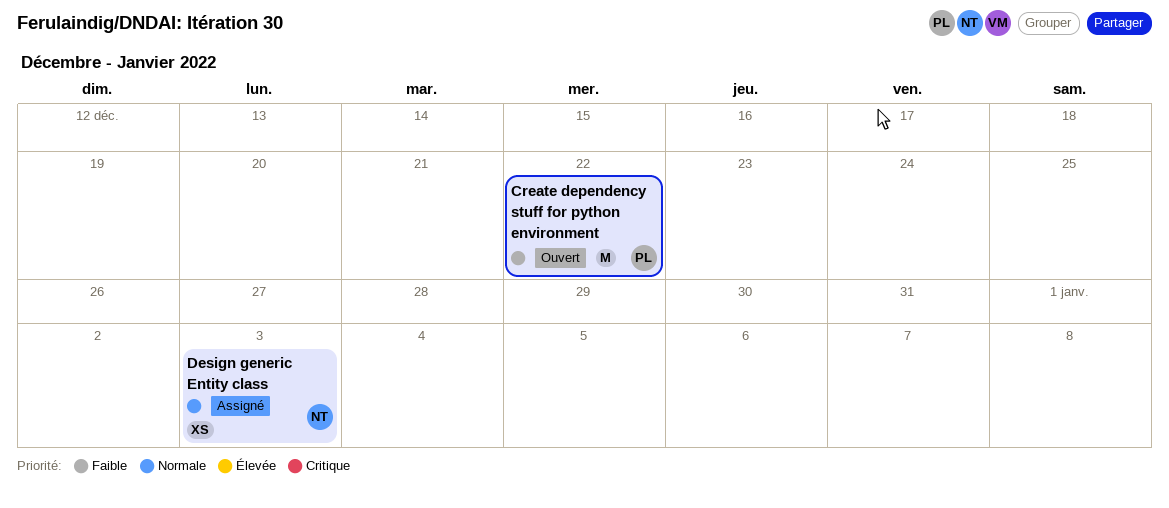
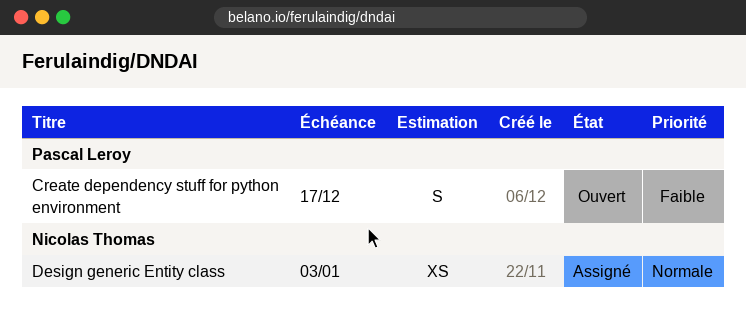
Create dependency stuff for python environment, estimate: M -> S
Create dependency stuff for python environment, due: Dec 22 -> Dec 17

